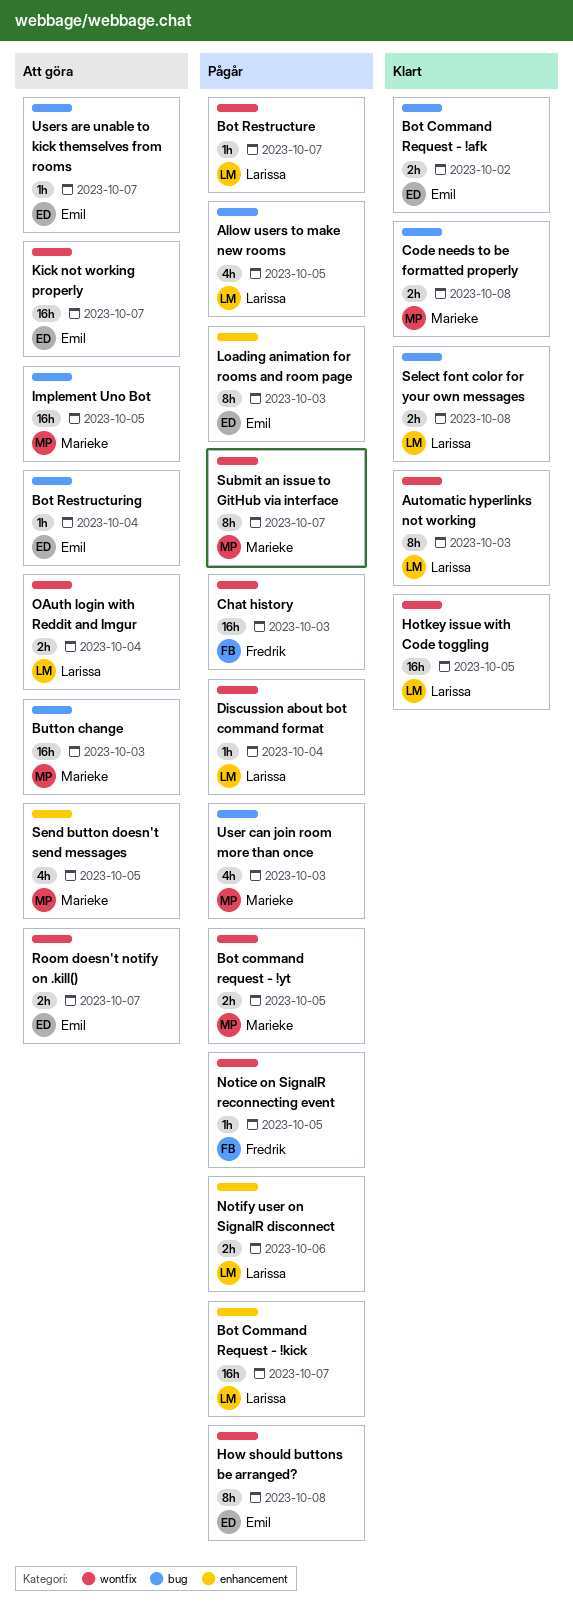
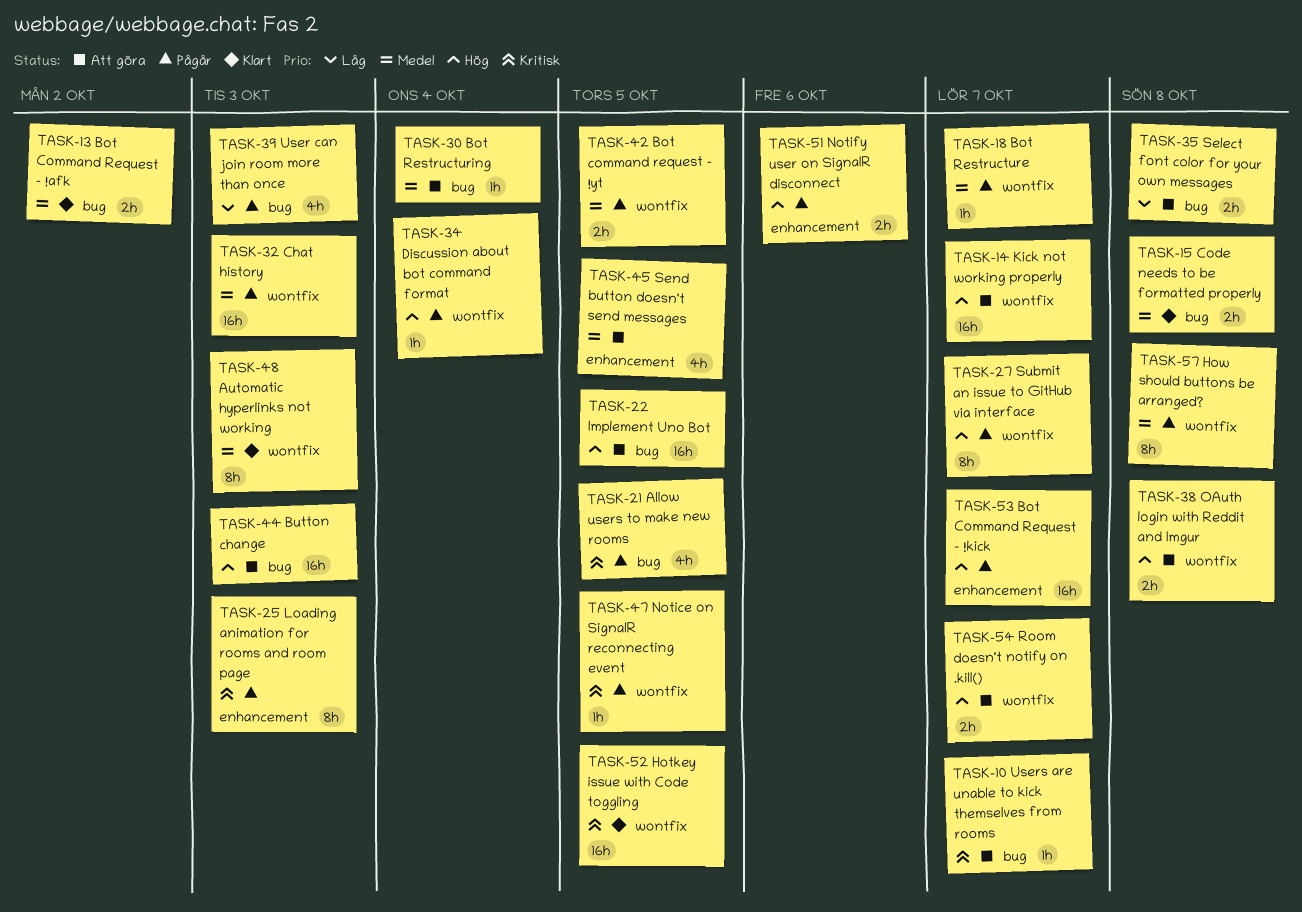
OAuth login with Reddit and Imgur, due: Oct 4 -> Oct 8
Select font color for your own messages, status: Klart -> Att göra

